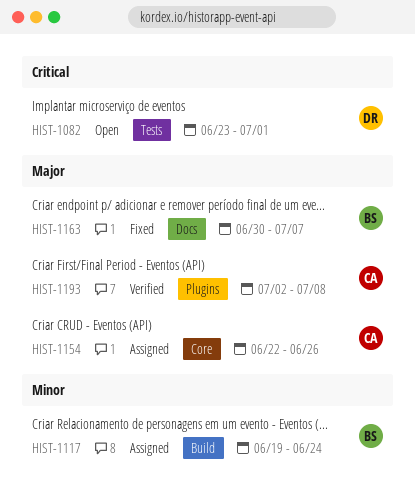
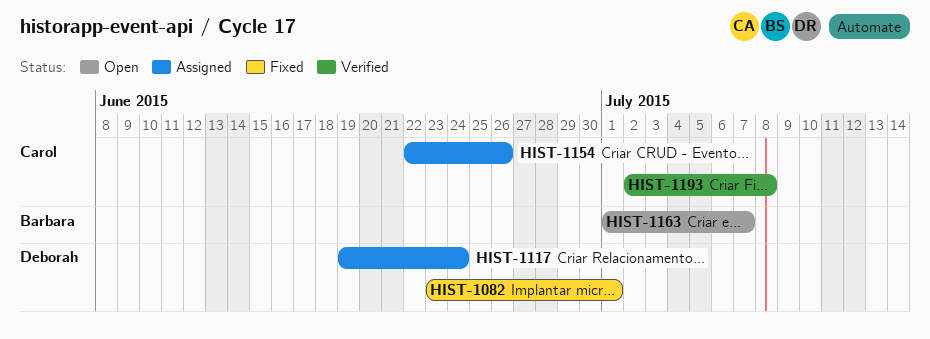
HIST-1082, status: Open -> Fixed
HIST-1117, owner: Barbara -> Deborah
HIST-1163, status: Fixed -> Open
HIST-1163, start: Jun 30 -> Jul 1

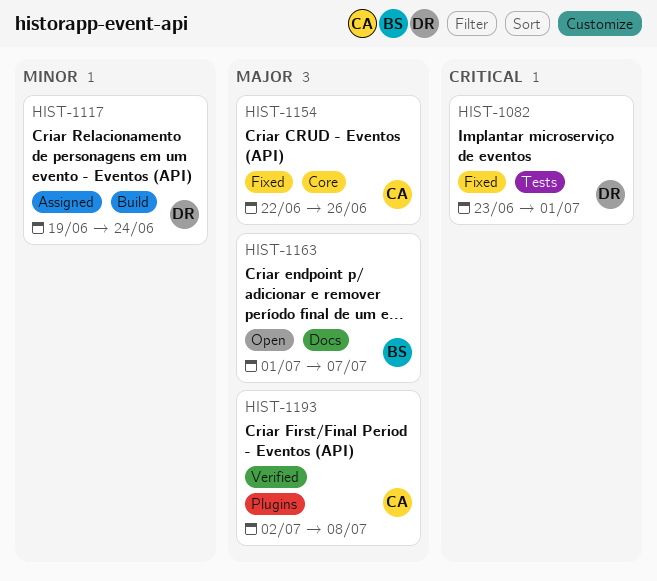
HIST-1154, status: Assigned -> Fixed

